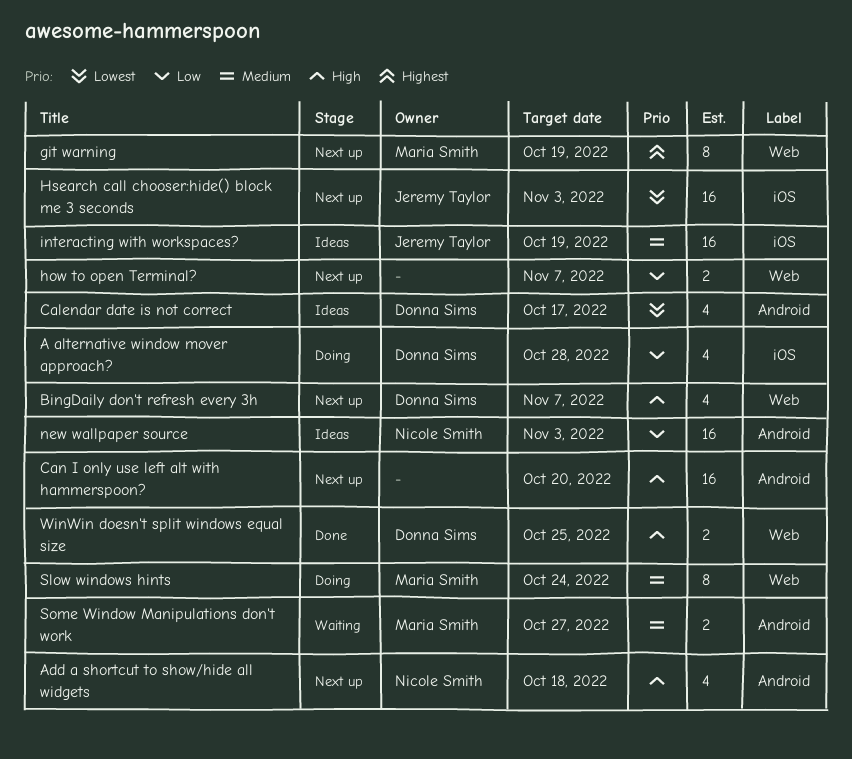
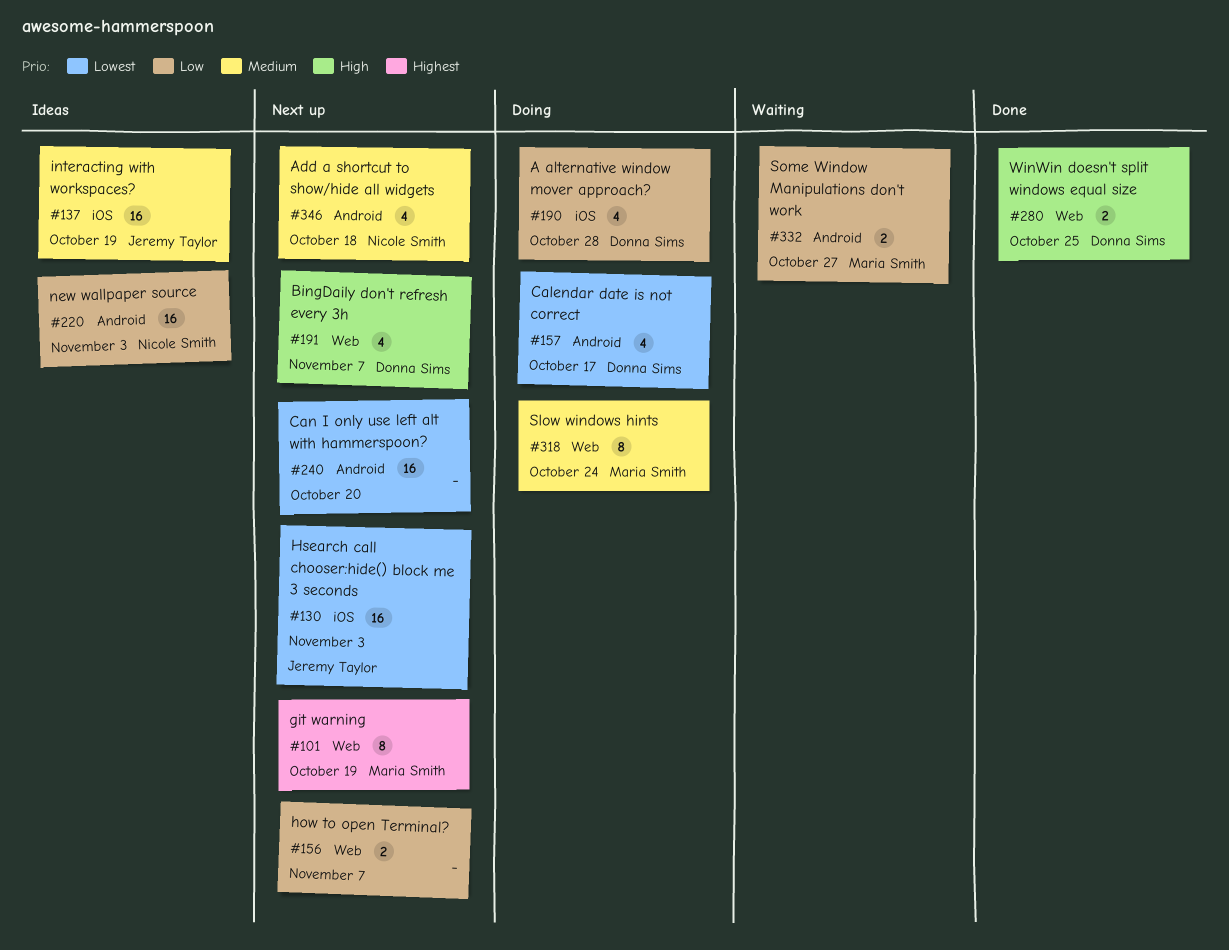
Add a shortcut to show/hide all widgets, priority: High -> Medium
Calendar date is not correct, status: Ideas -> Doing
Can I only use left alt with hammerspoon?, priority: High -> Lowest
Some Window Manipulations don't work, priority: Medium -> Low

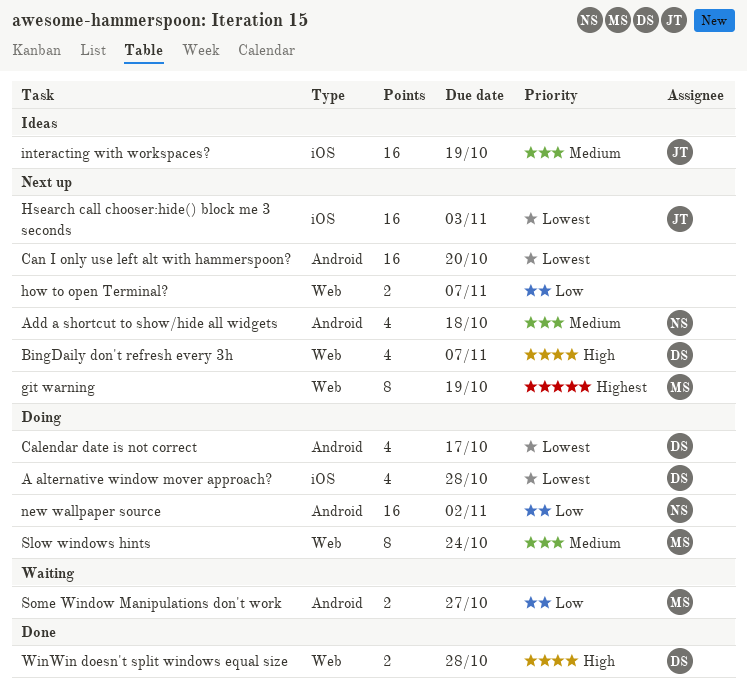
A alternative window mover approach?, priority: Low -> Lowest
new wallpaper source, status: Ideas -> Doing
new wallpaper source, due: Nov 3 -> Nov 2
WinWin doesn't split windows equal size, due: Oct 25 -> Oct 28

